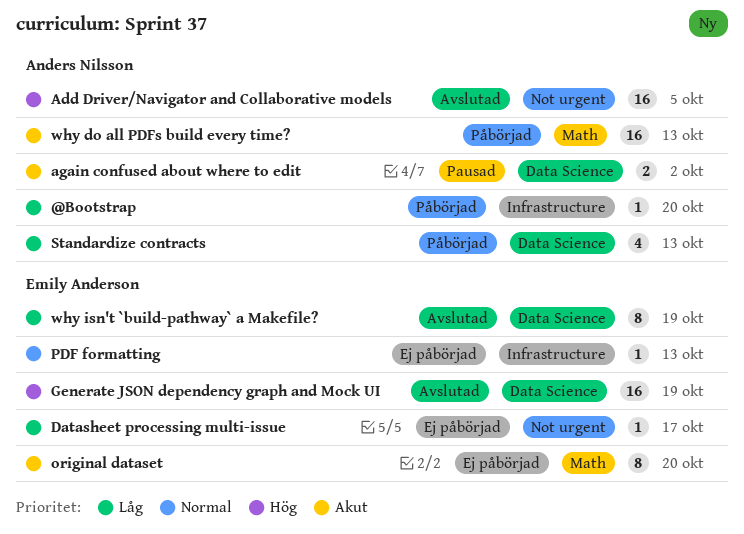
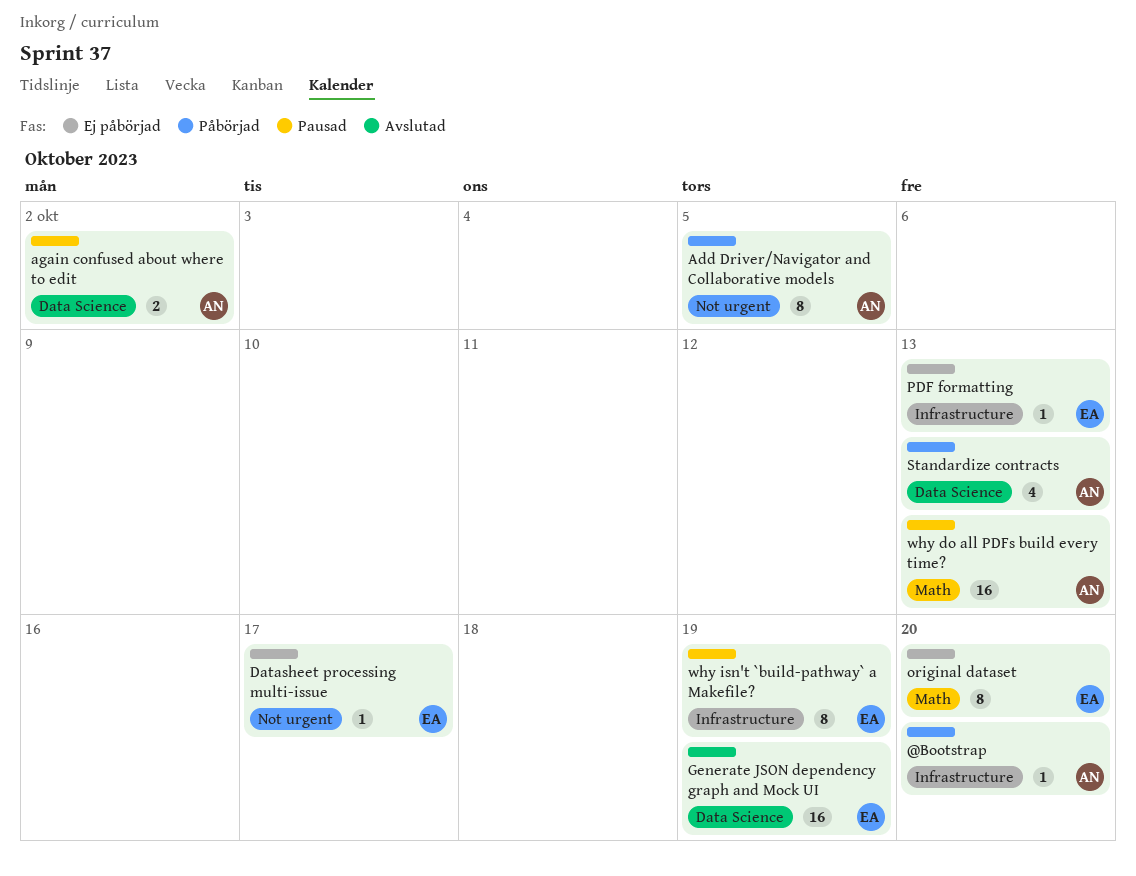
Add Driver/Navigator and Collaborative models, status: Avslutad -> Påbörjad
Add Driver/Navigator and Collaborative models, estimate: 16 -> 8
why do all PDFs build every time?, status: Påbörjad -> Pausad
why isn't `build-pathway` a Makefile?, status: Avslutad -> Pausad
why isn't `build-pathway` a Makefile?, label: Data Science -> Infrastructure

